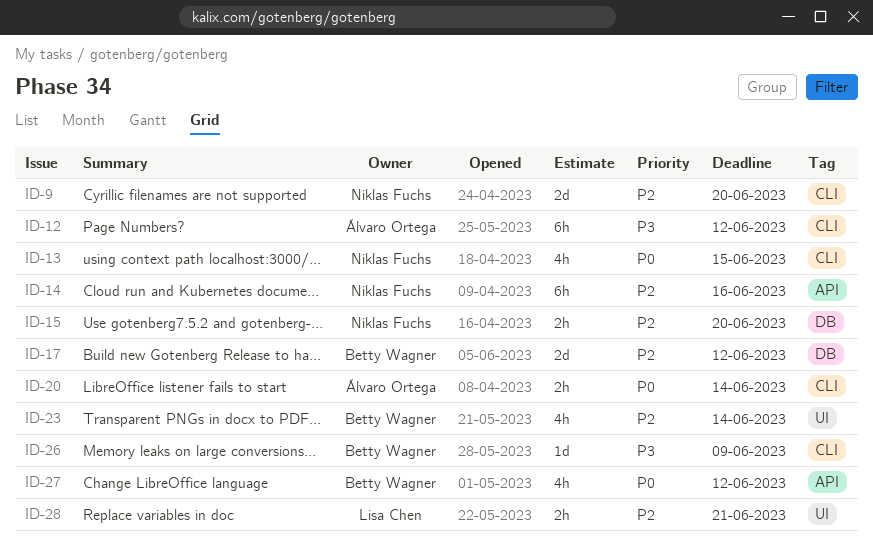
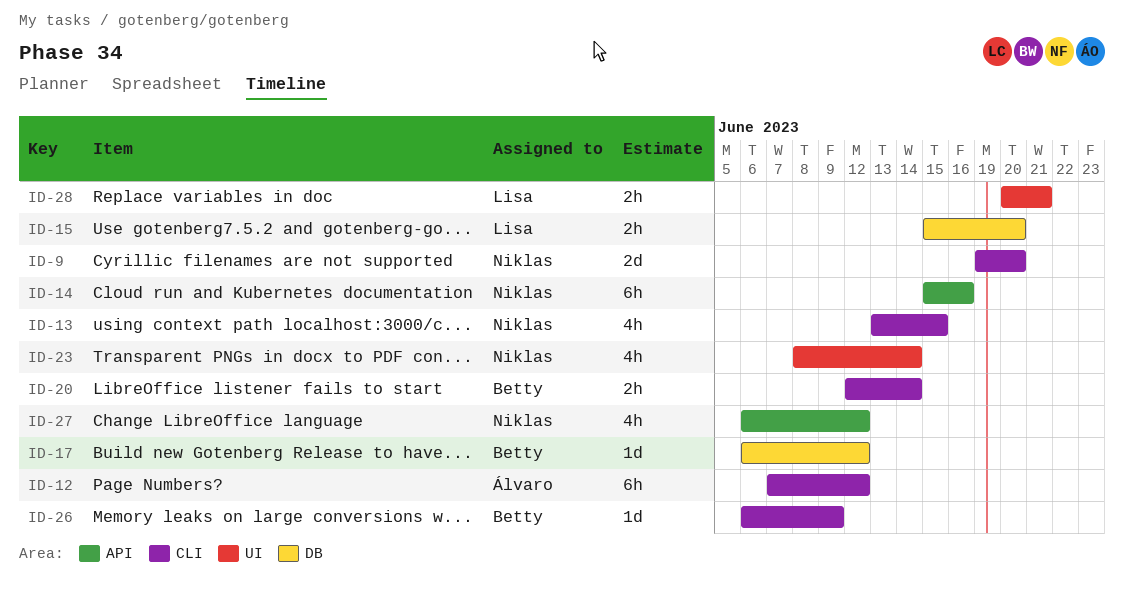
ID-15, owner: Niklas Fuchs -> Lisa Chen
ID-17, estimate: 2d -> 1d
ID-20, owner: Álvaro Ortega -> Betty Wagner
ID-23, owner: Betty Wagner -> Niklas Fuchs
ID-27, owner: Betty Wagner -> Niklas Fuchs

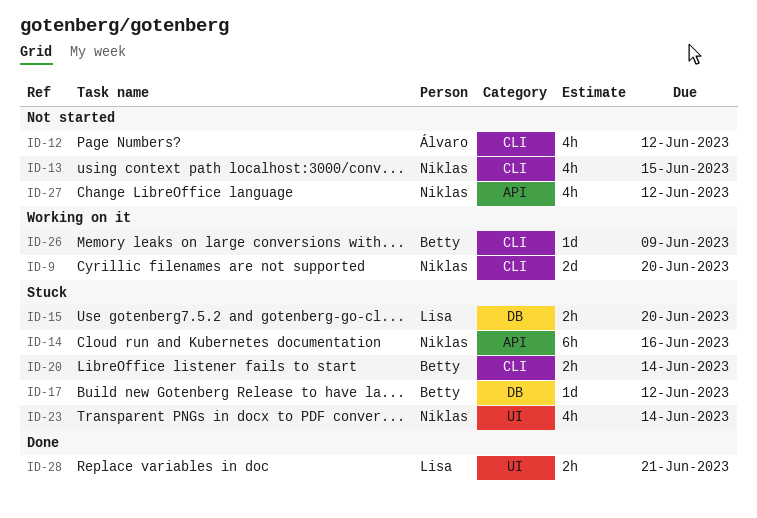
ID-12, estimate: 6h -> 4h

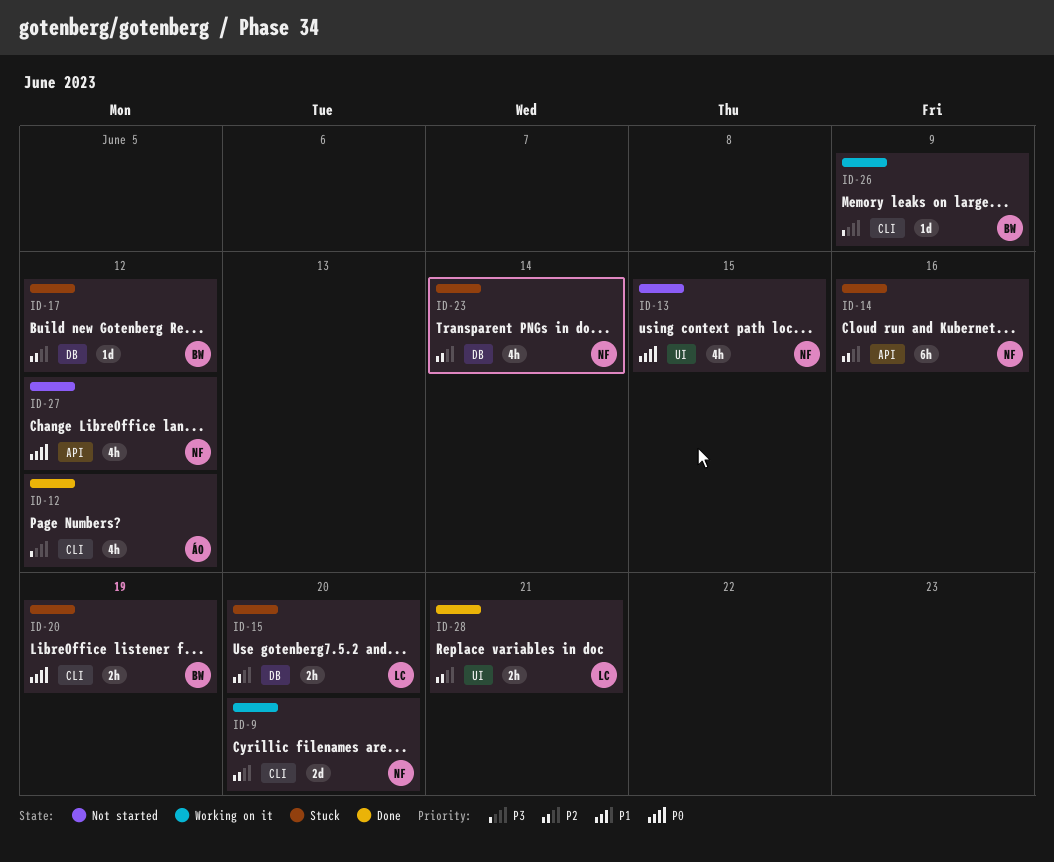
ID-12, status: Not started -> Done
ID-13, label: CLI -> UI
ID-20, due: Jun 14 -> Jun 19
ID-23, label: UI -> DB

